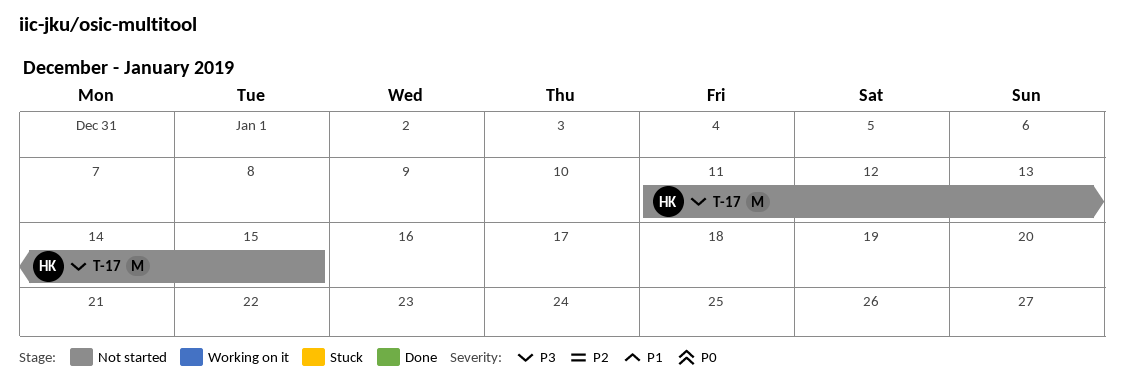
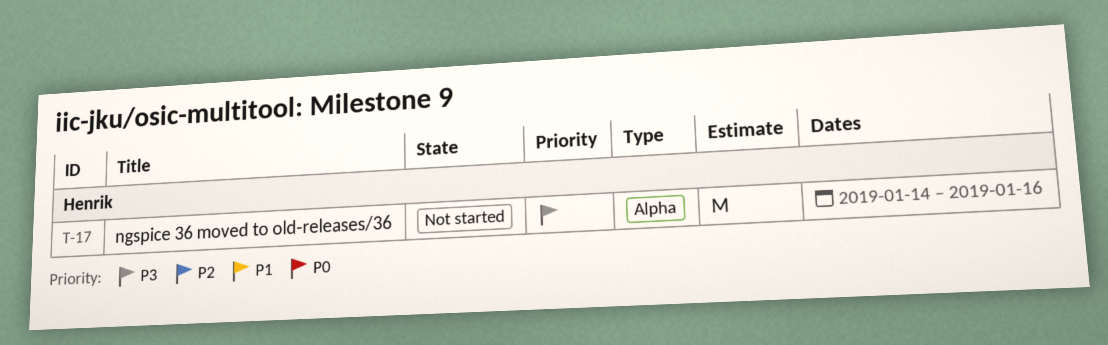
T-17, start: Jan 11 -> Jan 14
T-17, due: Jan 15 -> Jan 16

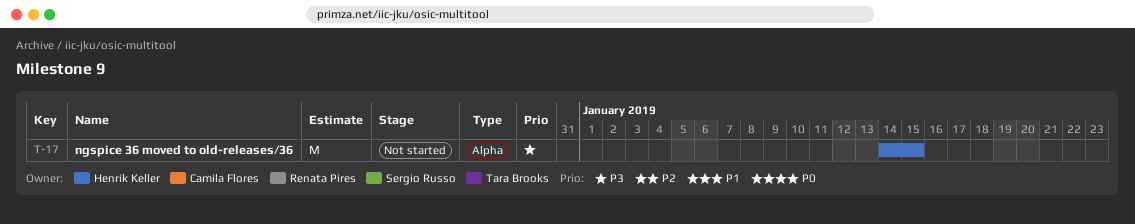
T-17, due: Jan 16 -> Jan 15

